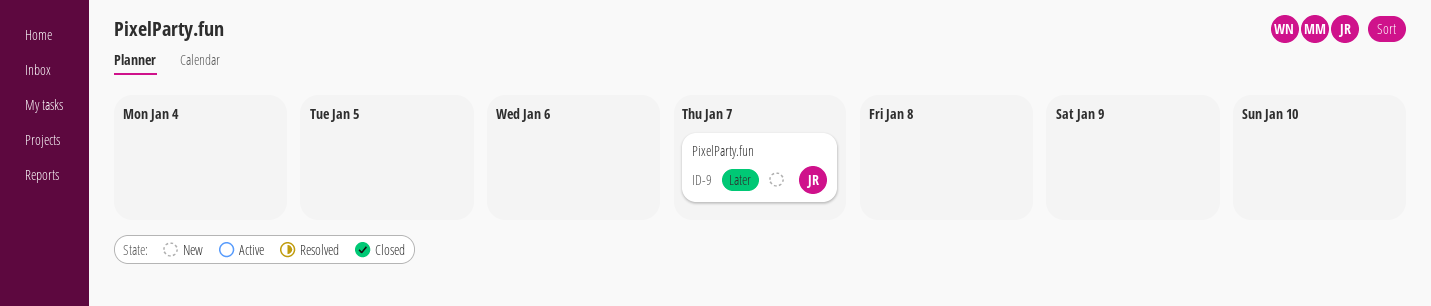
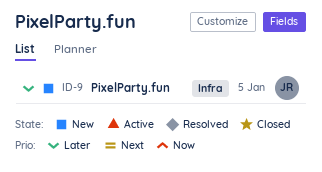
ID-9, due: Jan 7 -> Jan 5

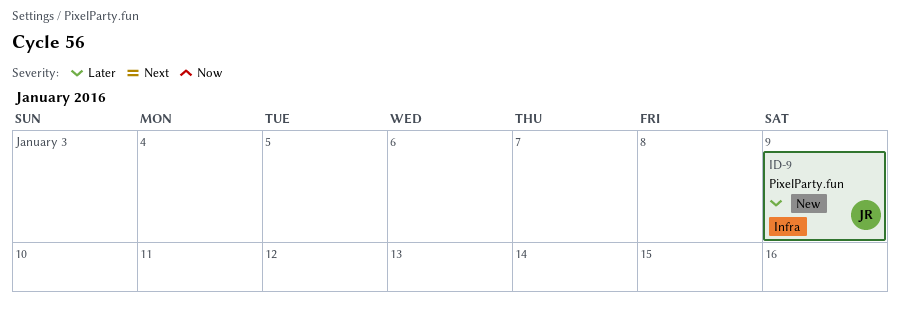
ID-9, due: Jan 5 -> Jan 9

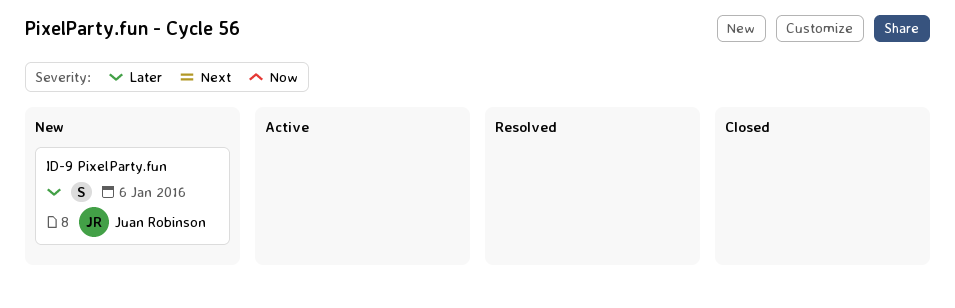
ID-9, due: Jan 9 -> Jan 6

